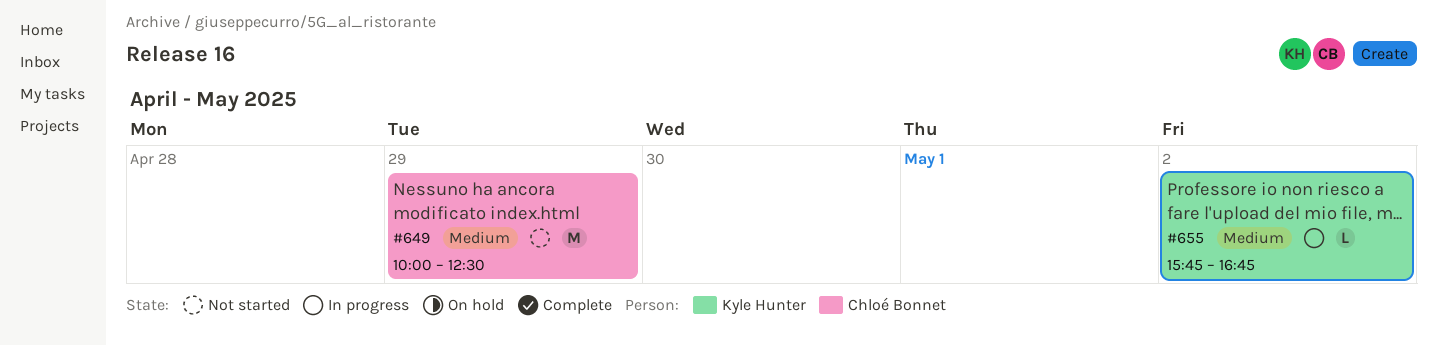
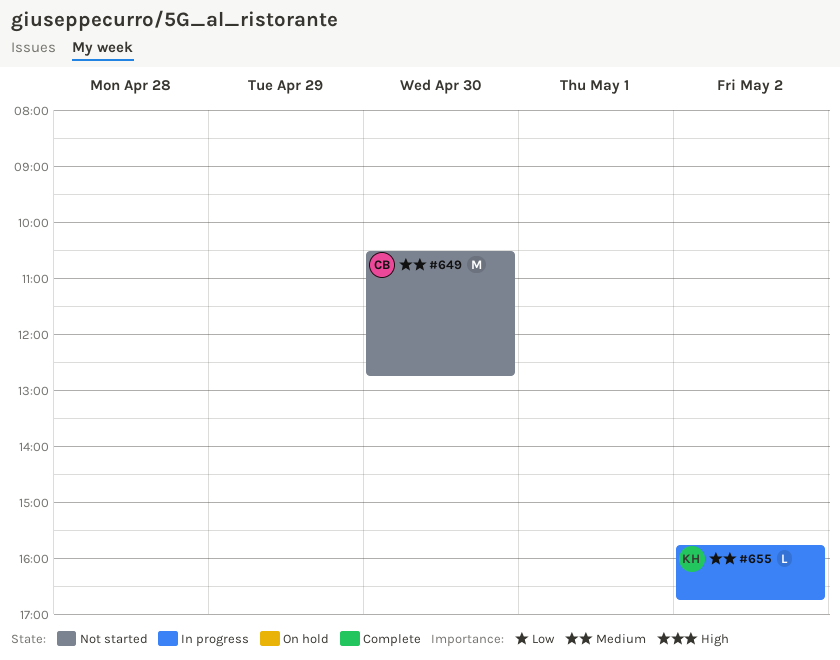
#649, day: Apr 29 -> Apr 30
#649, begins: 10:00 -> 10:30
#649, ends: 12:30 -> 12:45

